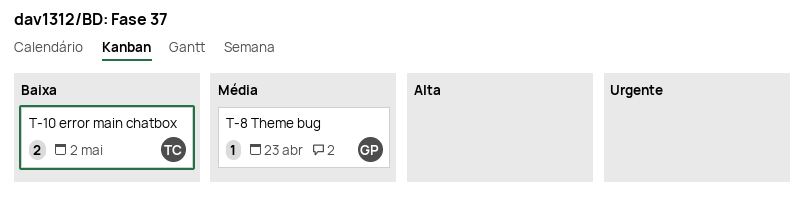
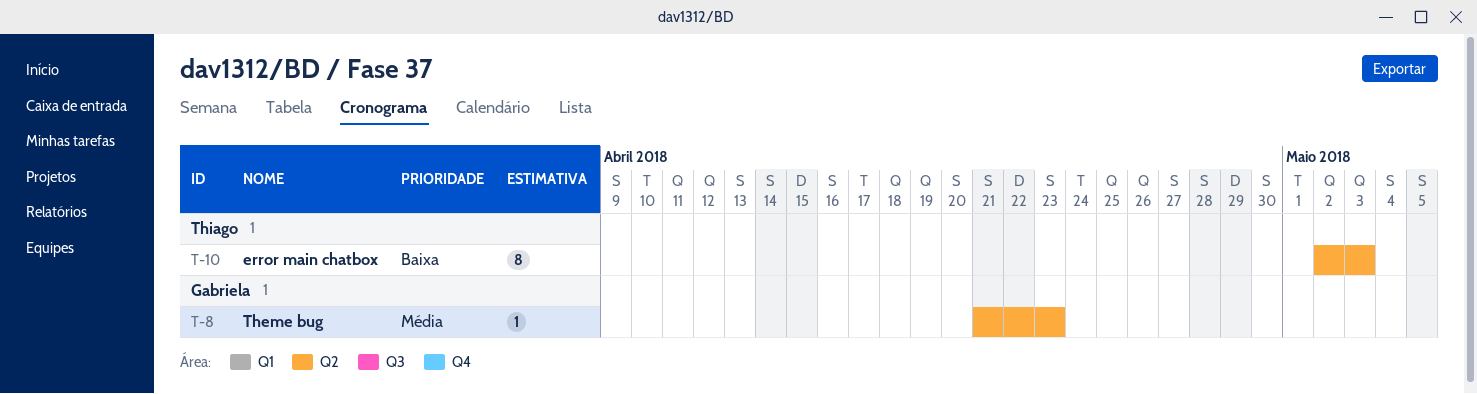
T-10, estimate: 2 -> 8
T-10, due: May 2 -> May 3

